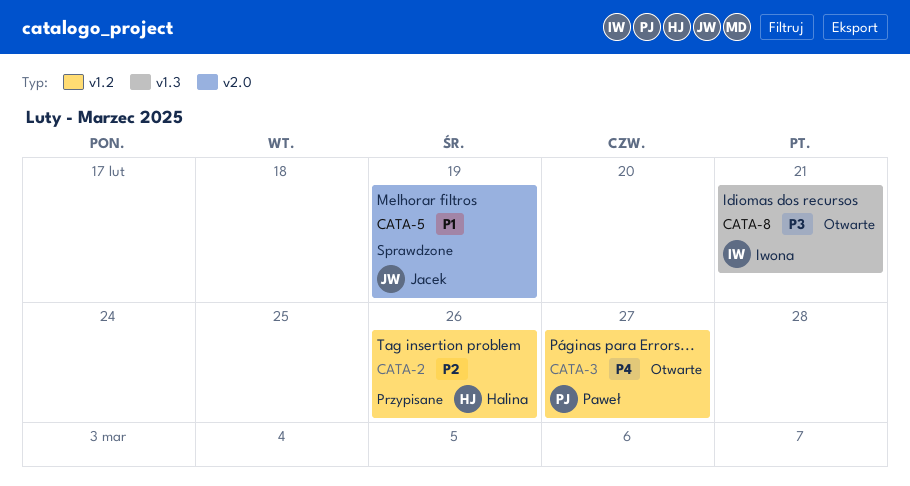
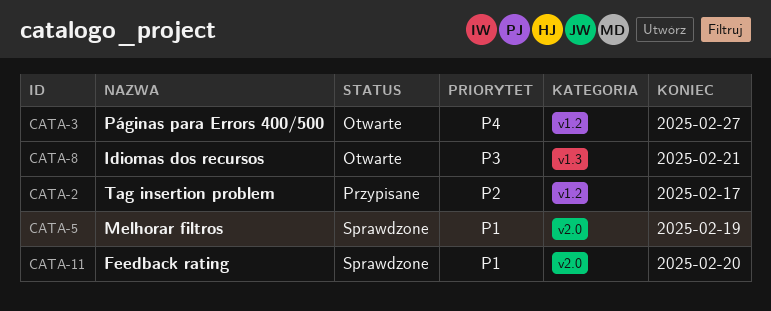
CATA-2, due: Feb 26 -> Feb 17
CATA-11: none -> present

